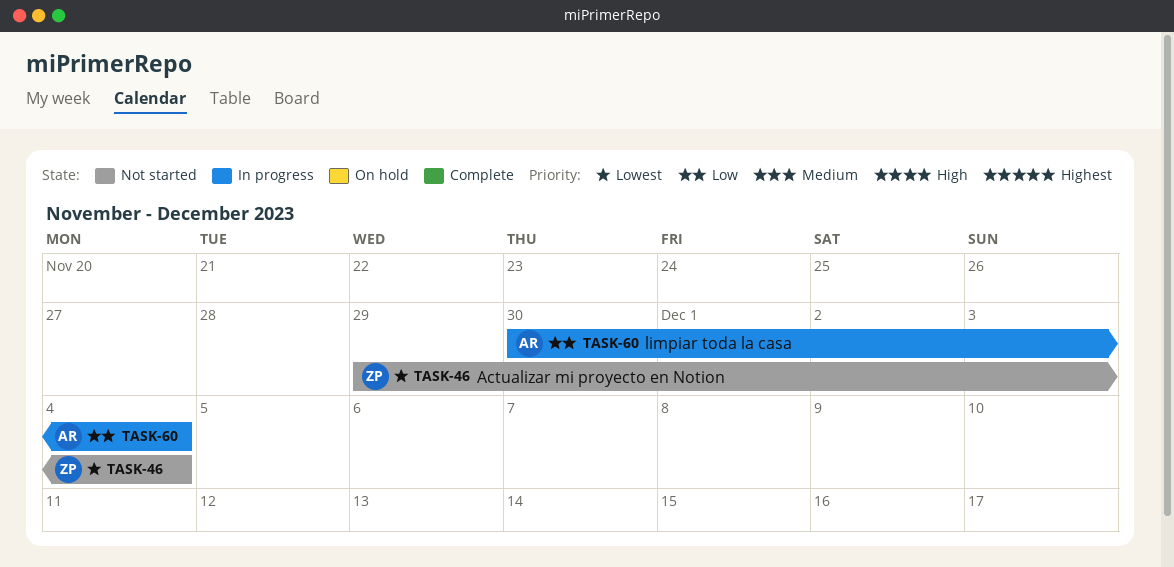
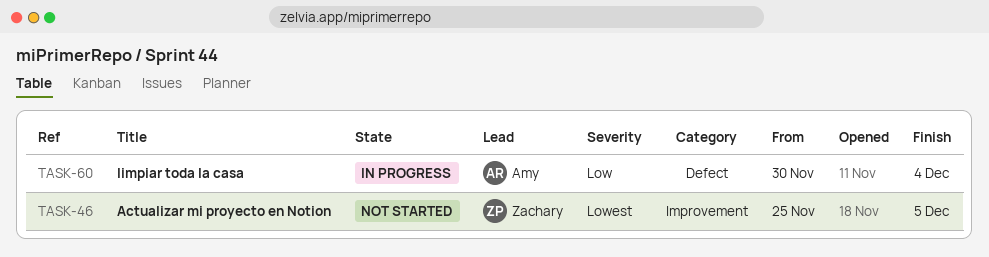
TASK-46, start: Nov 29 -> Nov 25
TASK-46, due: Dec 4 -> Dec 5

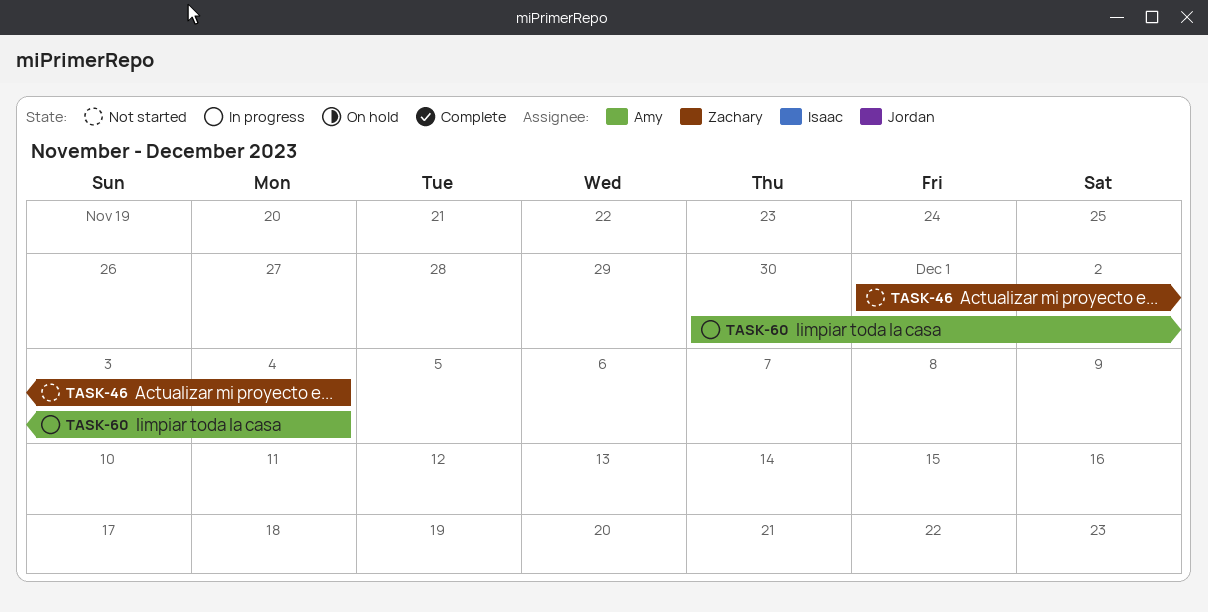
TASK-46, start: Nov 25 -> Dec 1
TASK-46, due: Dec 5 -> Dec 4

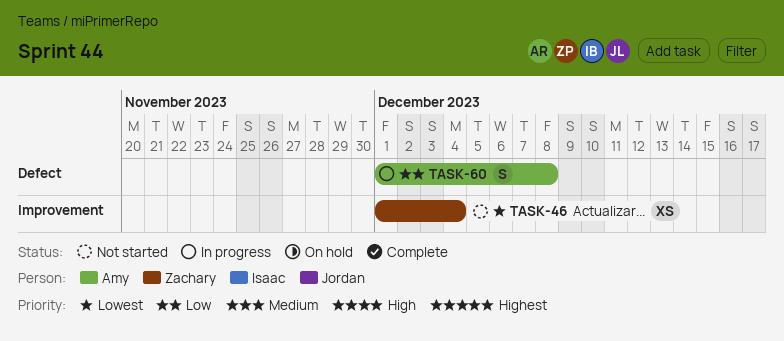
TASK-60, start: Nov 30 -> Dec 1
TASK-60, due: Dec 4 -> Dec 8

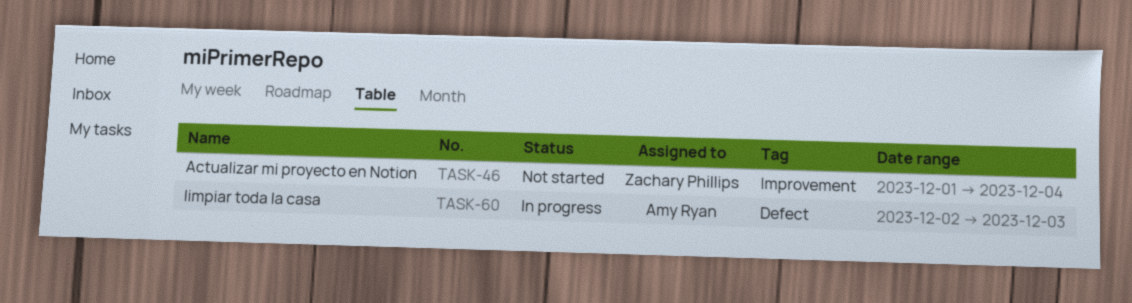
TASK-60, start: Dec 1 -> Dec 2
TASK-60, due: Dec 8 -> Dec 3

